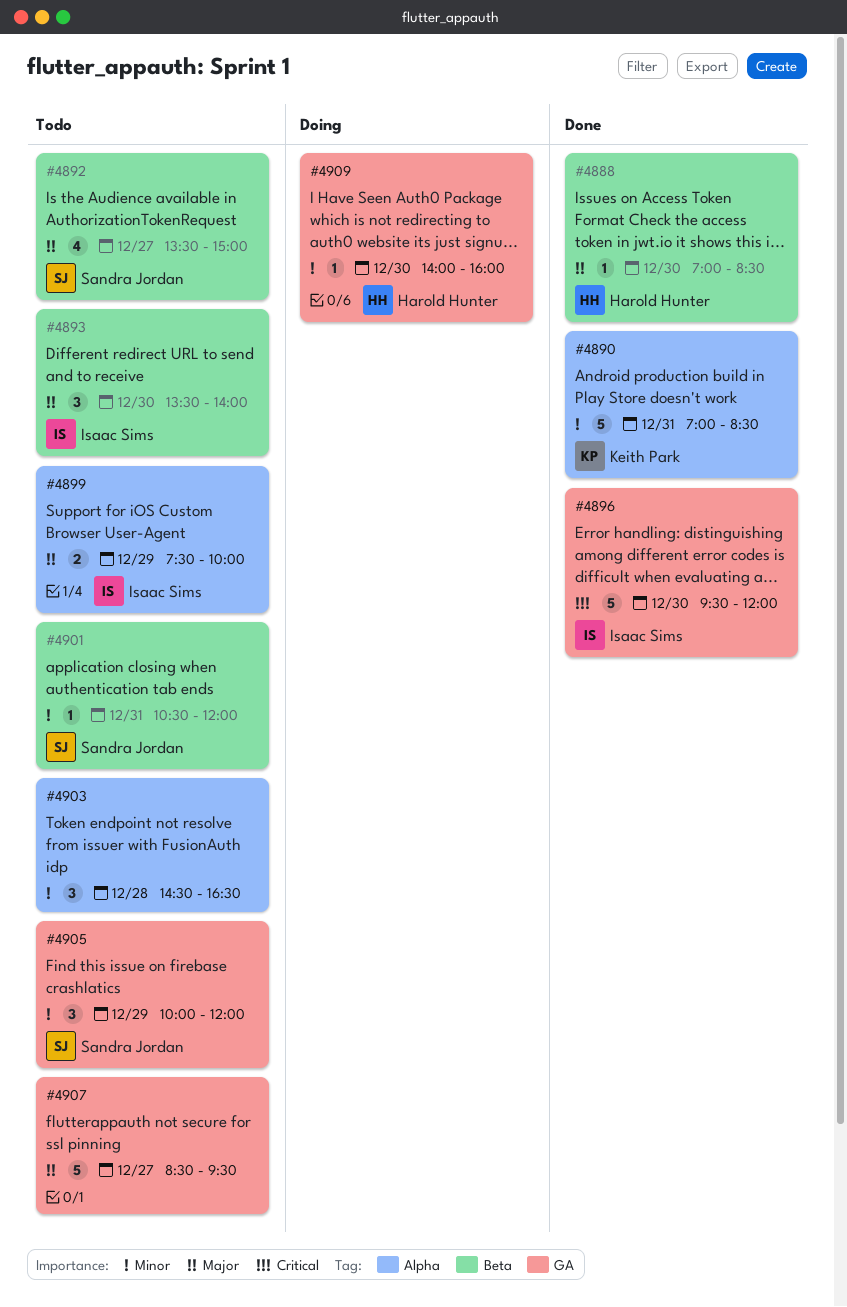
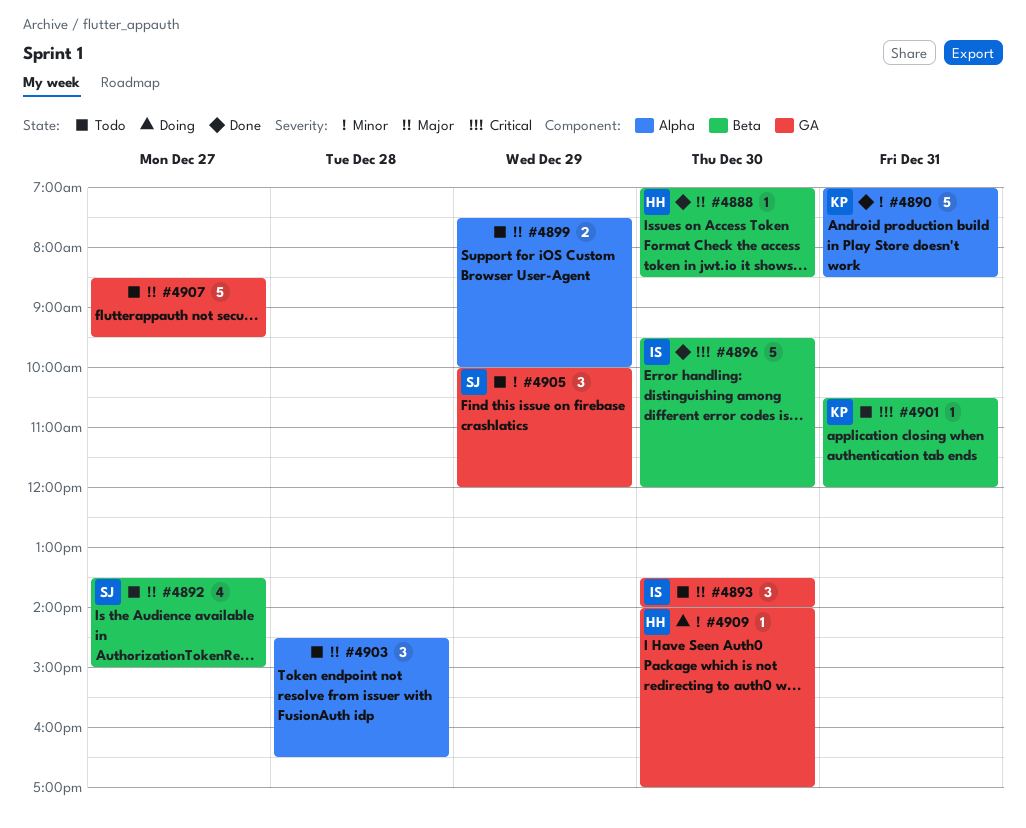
#4893, label: Beta -> GA
#4896, label: GA -> Beta
#4899, owner: Isaac Sims -> none
#4901, owner: Sandra Jordan -> Keith Park
#4901, priority: Minor -> Critical
#4903, priority: Minor -> Major
#4909, ends: 16:00 -> 17:00

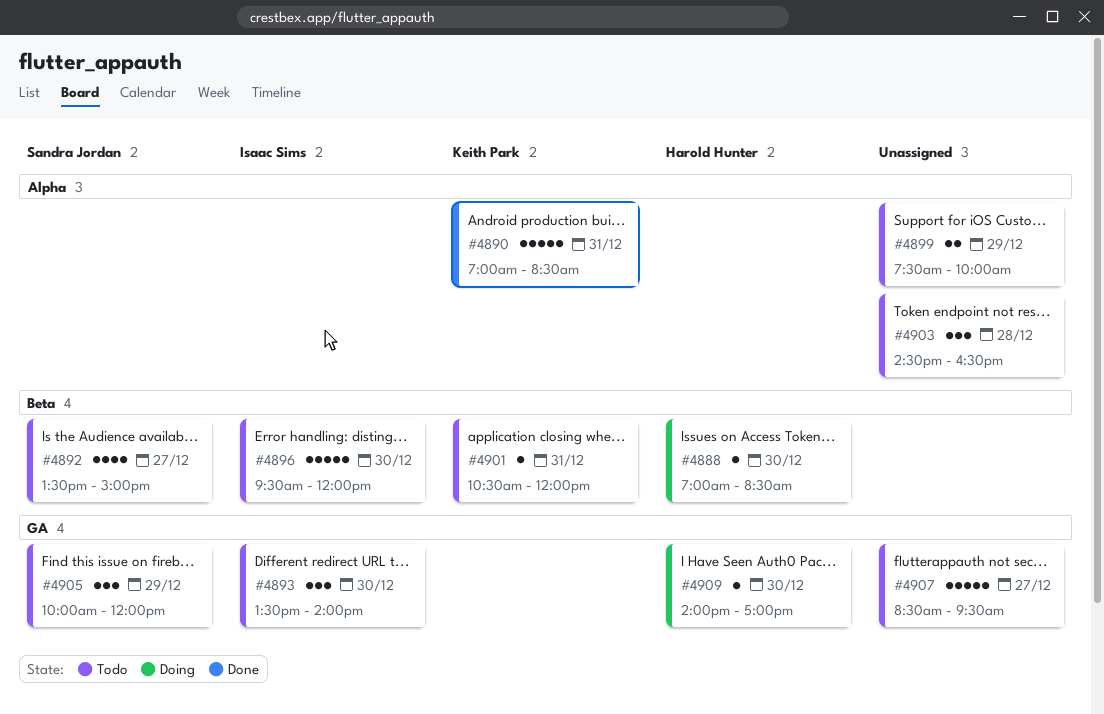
#4888, status: Done -> Doing
#4896, status: Done -> Todo

